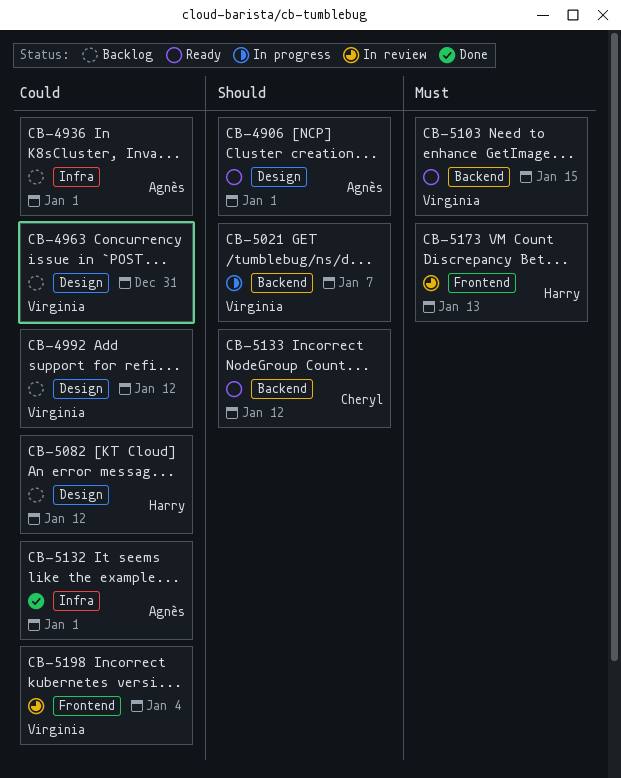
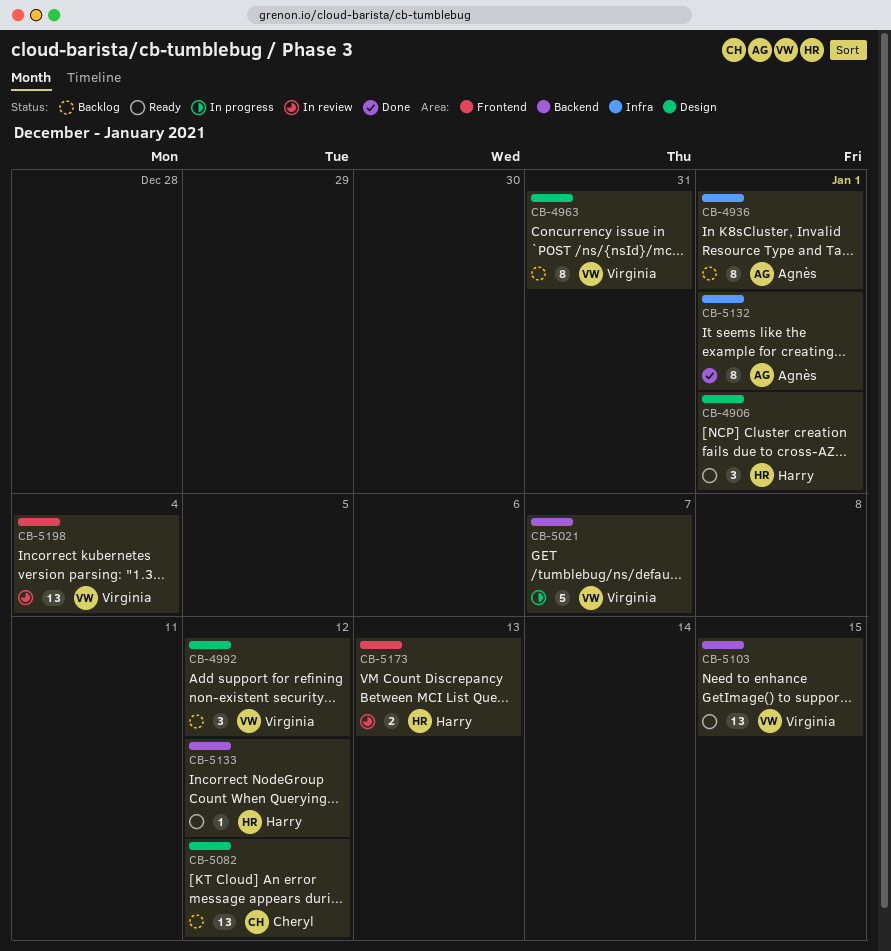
CB-4906, owner: Agnès -> Harry
CB-5082, owner: Harry -> Cheryl
CB-5133, owner: Cheryl -> Harry

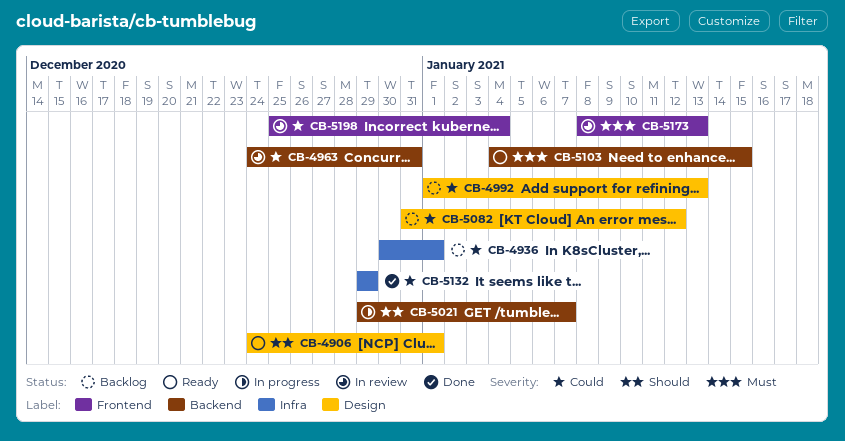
CB-4963, status: Backlog -> In review
CB-4963, label: Design -> Backend
CB-4992, due: Jan 12 -> Jan 13
CB-5132, due: Jan 1 -> Dec 29
CB-5133: present -> none

